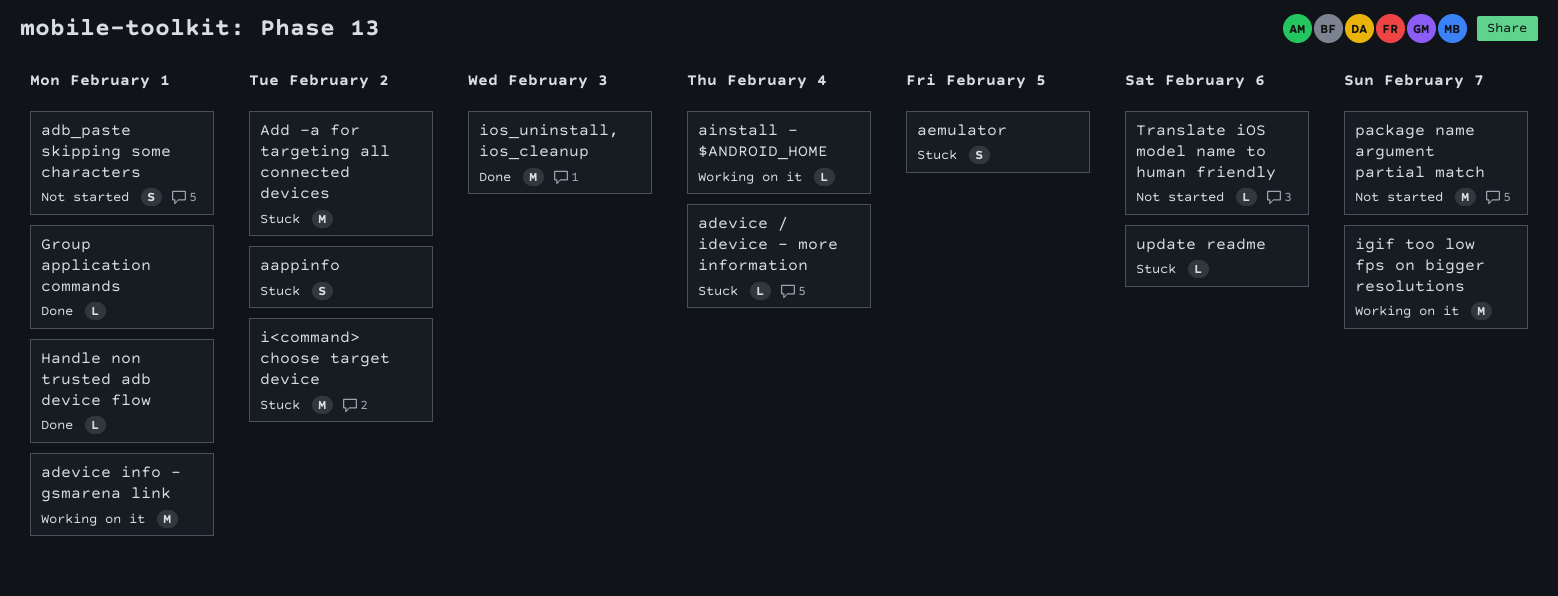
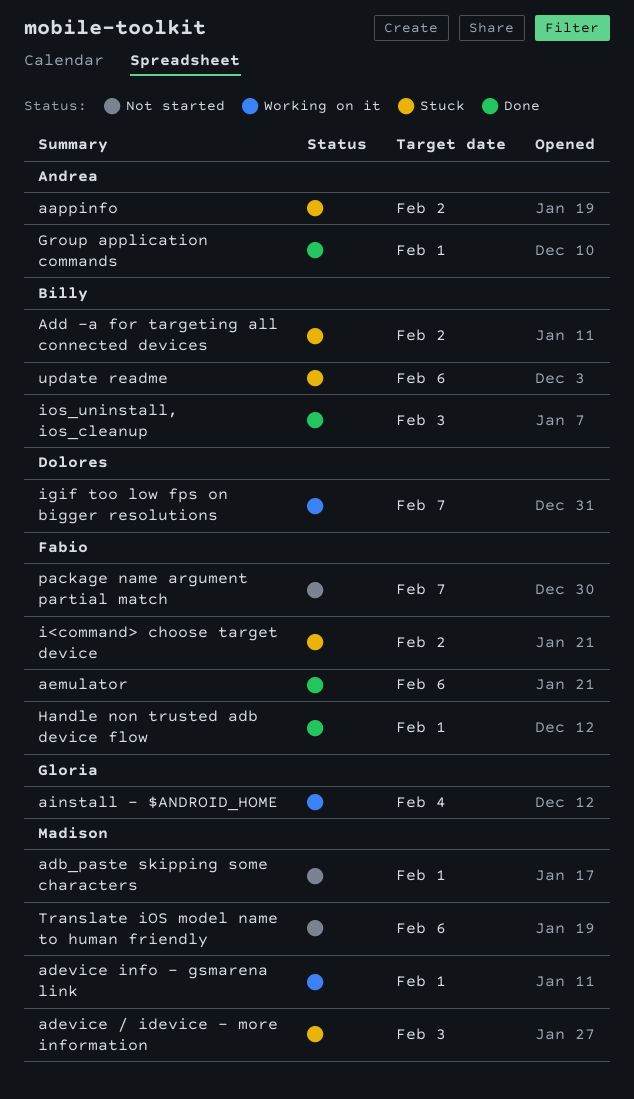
adevice / idevice - more information, due: Feb 4 -> Feb 3
aemulator, status: Stuck -> Done
aemulator, due: Feb 5 -> Feb 6

